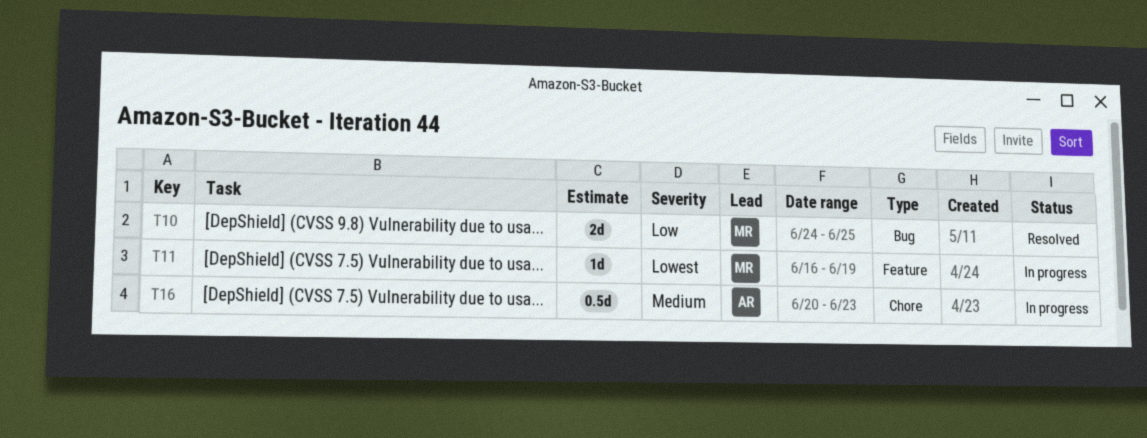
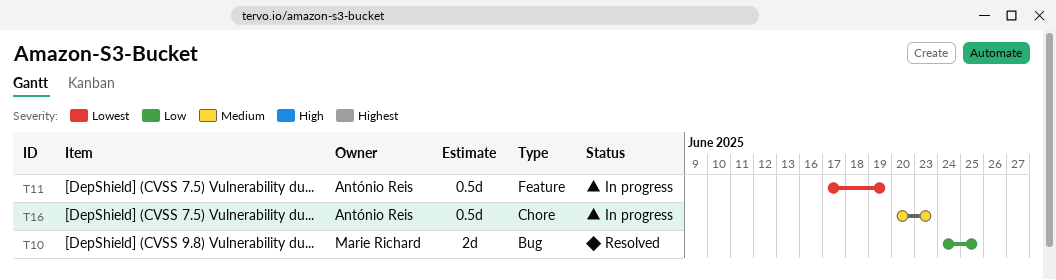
T11, owner: Marie Richard -> António Reis
T11, estimate: 1d -> 0.5d
T11, start: Jun 16 -> Jun 17

